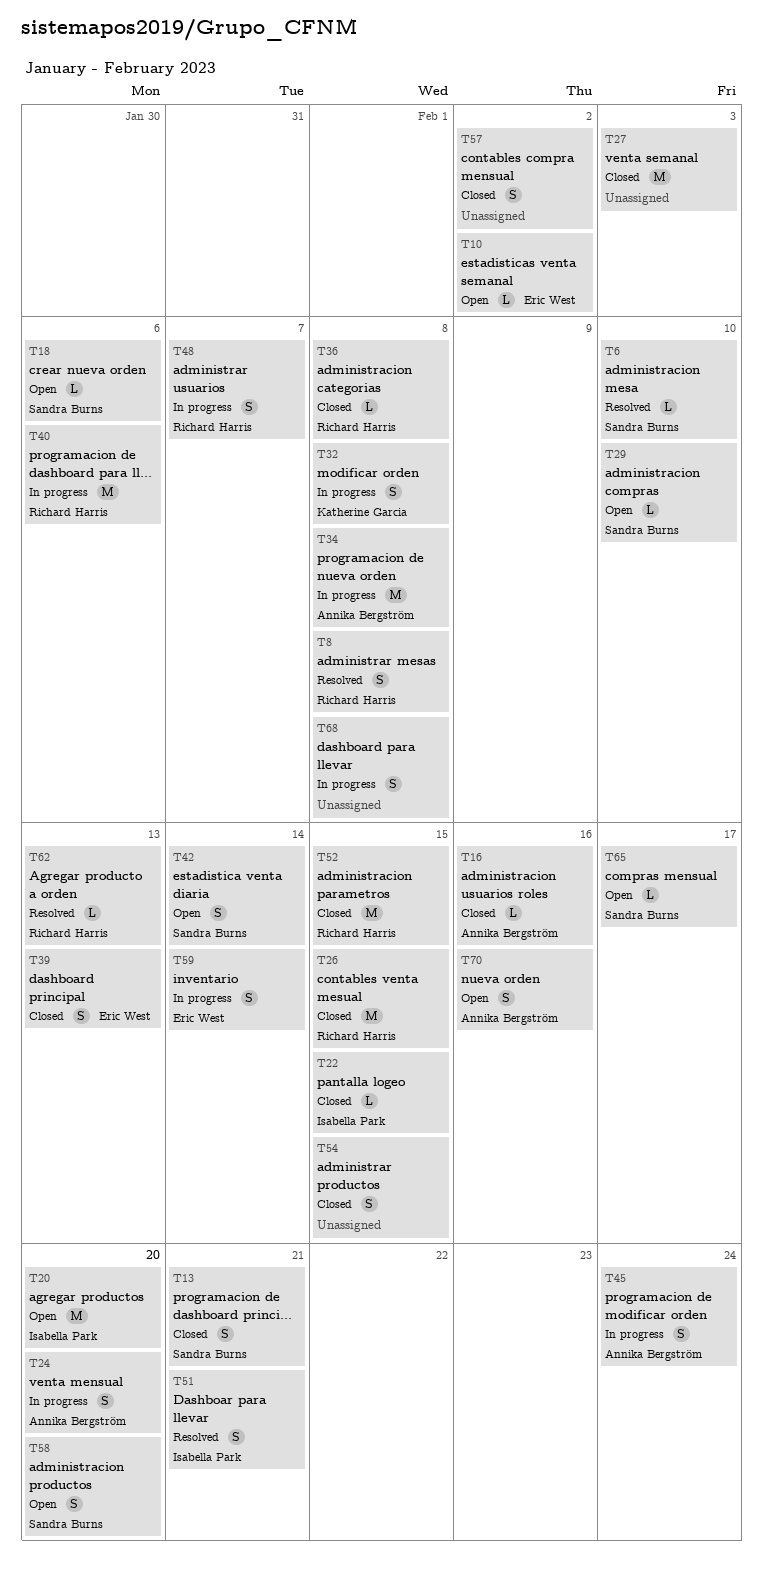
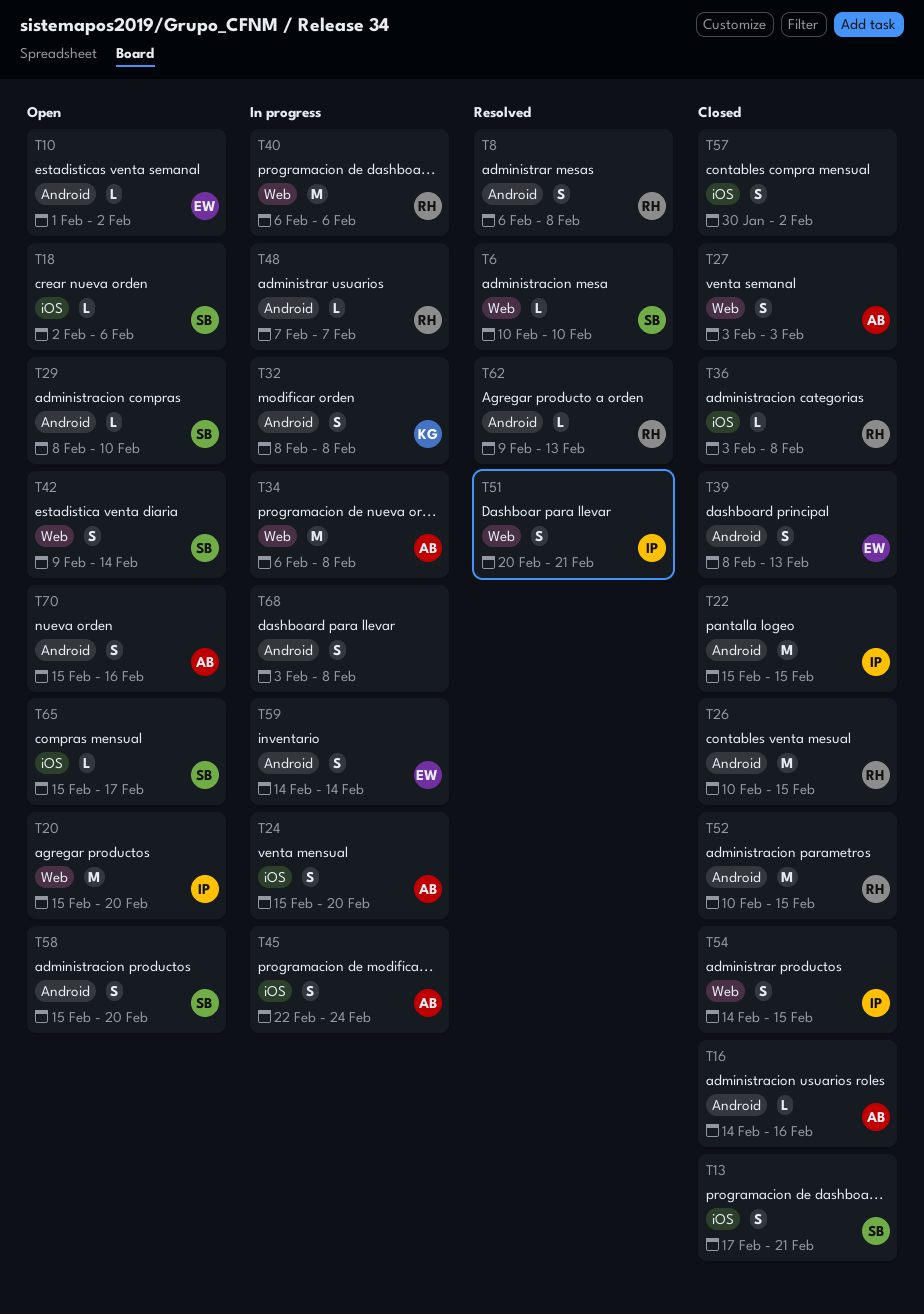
T22, estimate: L -> M
T27, owner: none -> Annika Bergström
T27, estimate: M -> S
T48, estimate: S -> L
T54, owner: none -> Isabella Park

